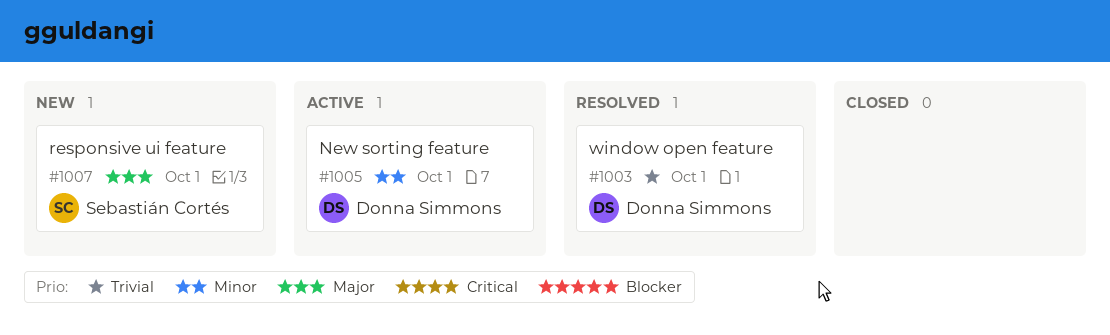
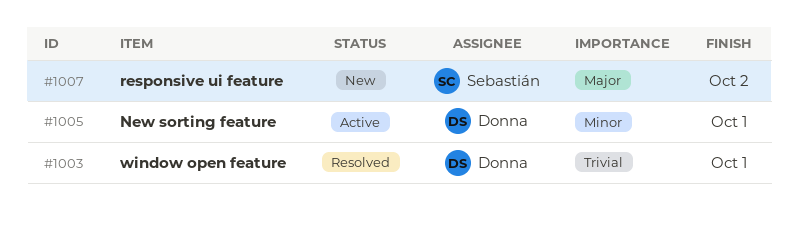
#1007, due: Oct 1 -> Oct 2

